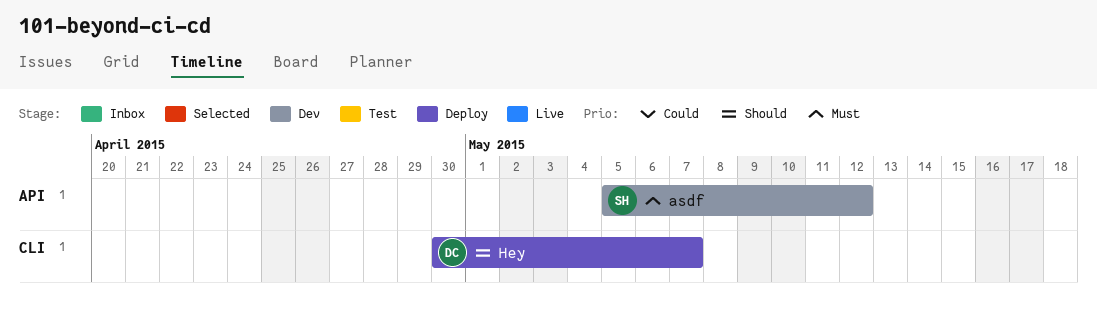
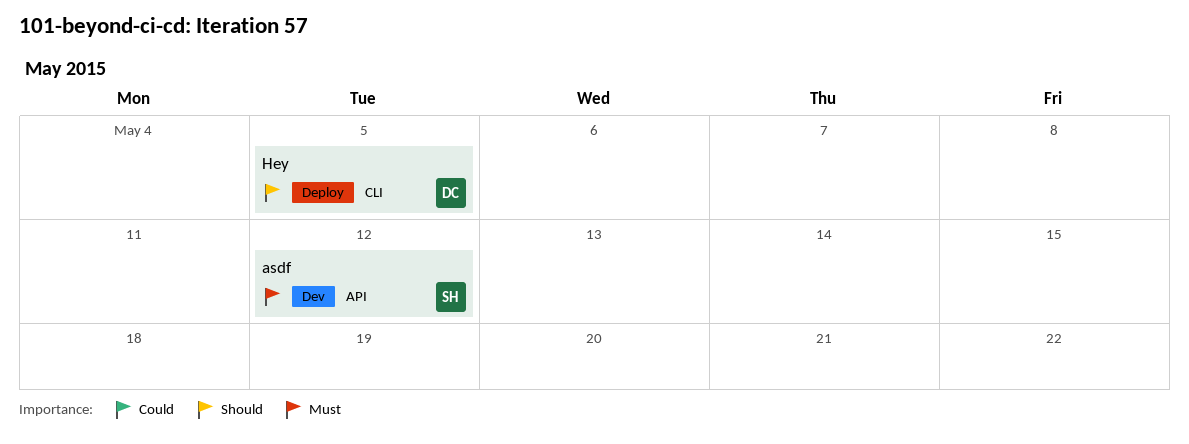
Hey, due: May 7 -> May 5

